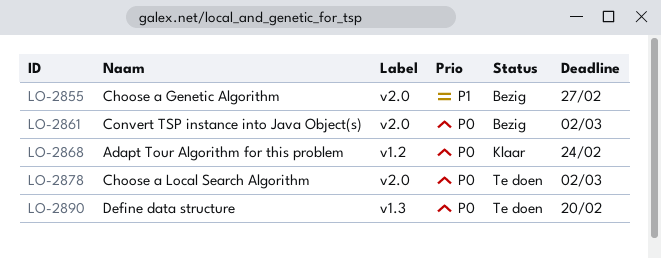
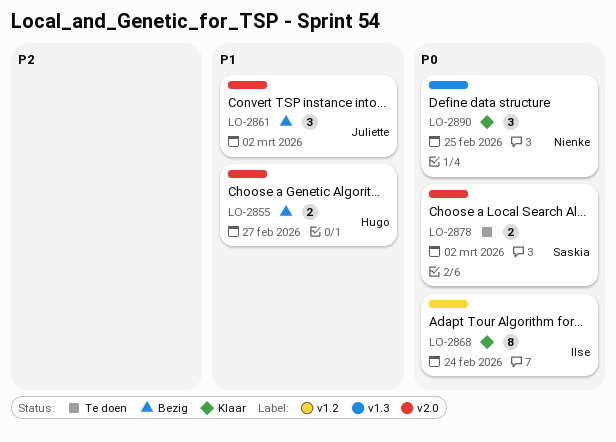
LO-2861, priority: P0 -> P1
LO-2890, status: Te doen -> Klaar
LO-2890, due: Feb 20 -> Feb 25

